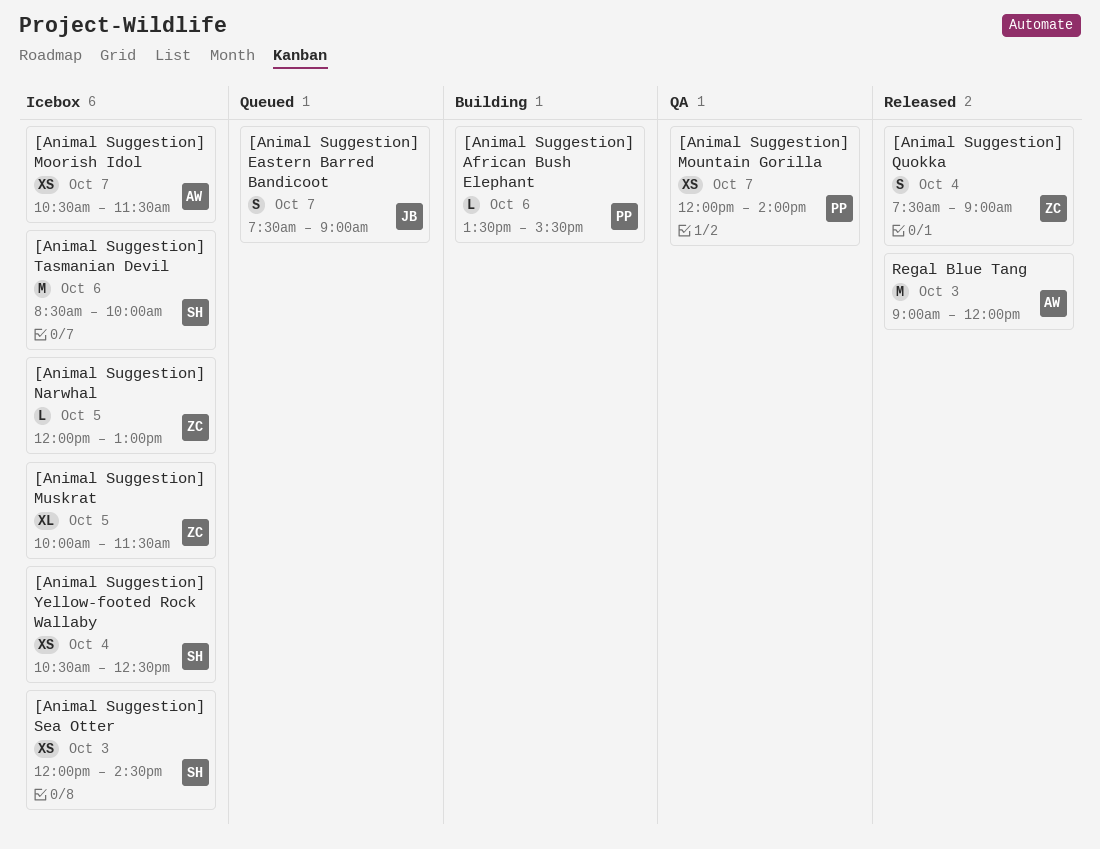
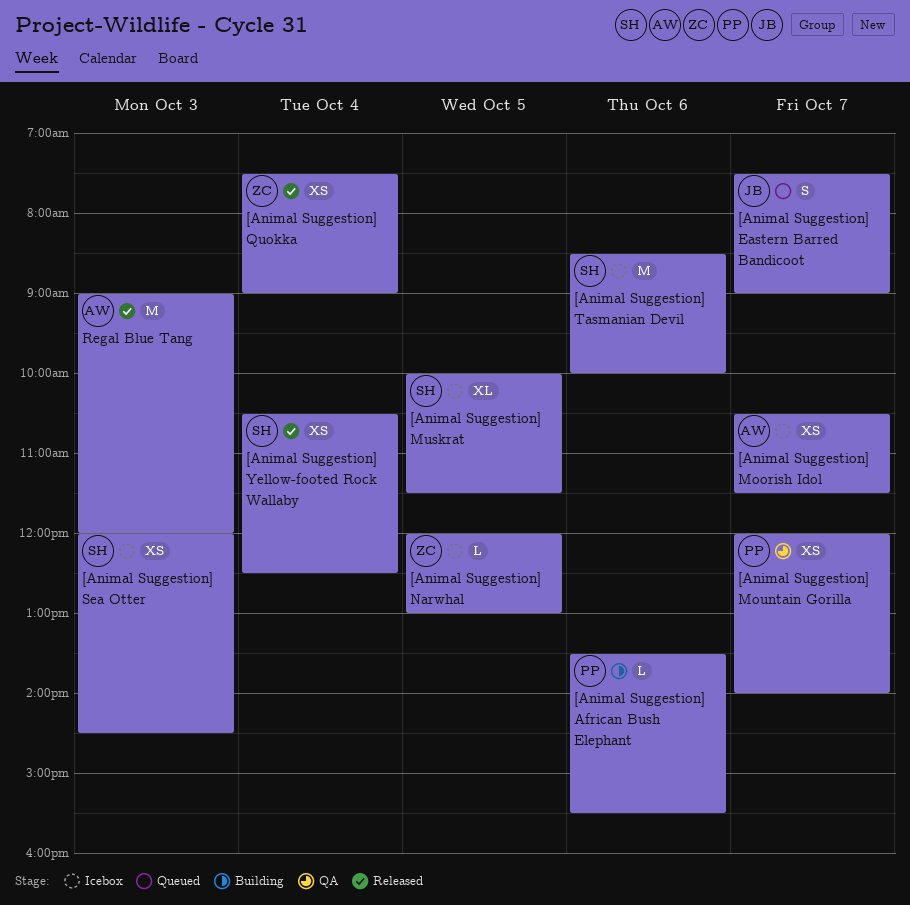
[Animal Suggestion] Muskrat, owner: ZC -> SH
[Animal Suggestion] Quokka, estimate: S -> XS
[Animal Suggestion] Yellow-footed Rock Wallaby, status: Icebox -> Released

